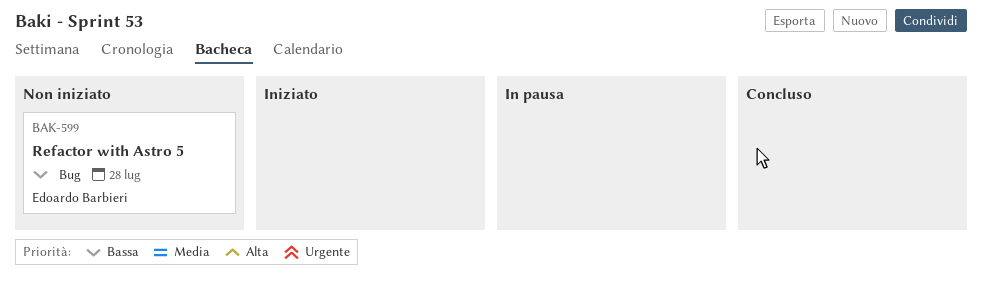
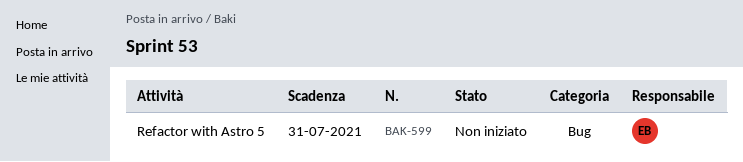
BAK-599, due: Jul 28 -> Jul 31

